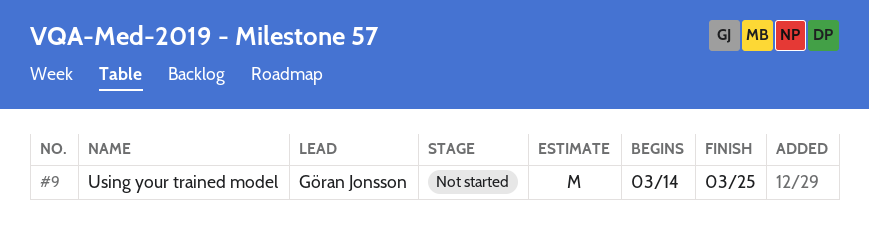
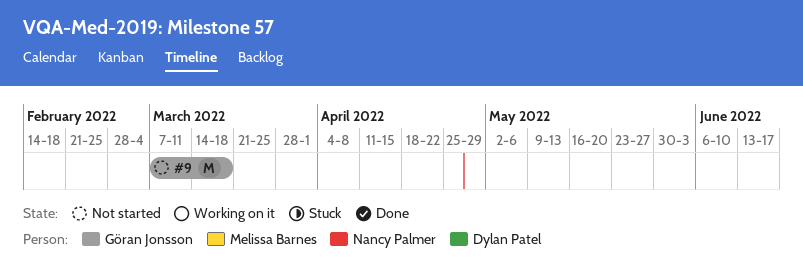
#9, start: Mar 14 -> Mar 7
#9, due: Mar 25 -> Mar 18

